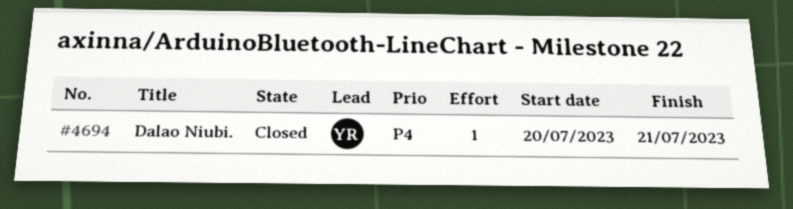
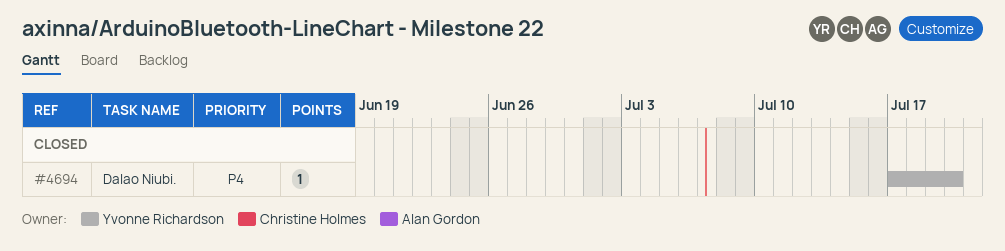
#4694, start: Jul 20 -> Jul 17
#4694, due: Jul 21 -> Jul 20

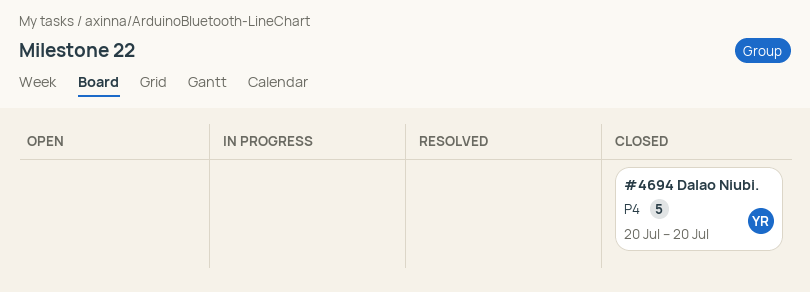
#4694, estimate: 1 -> 5
#4694, start: Jul 17 -> Jul 20

